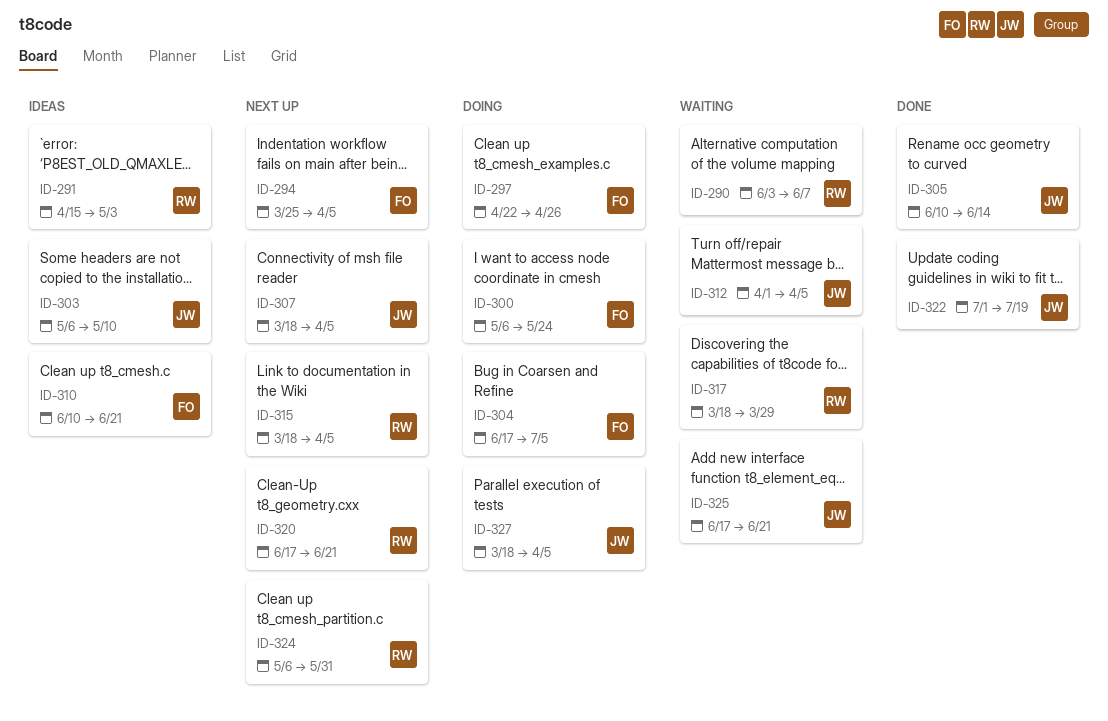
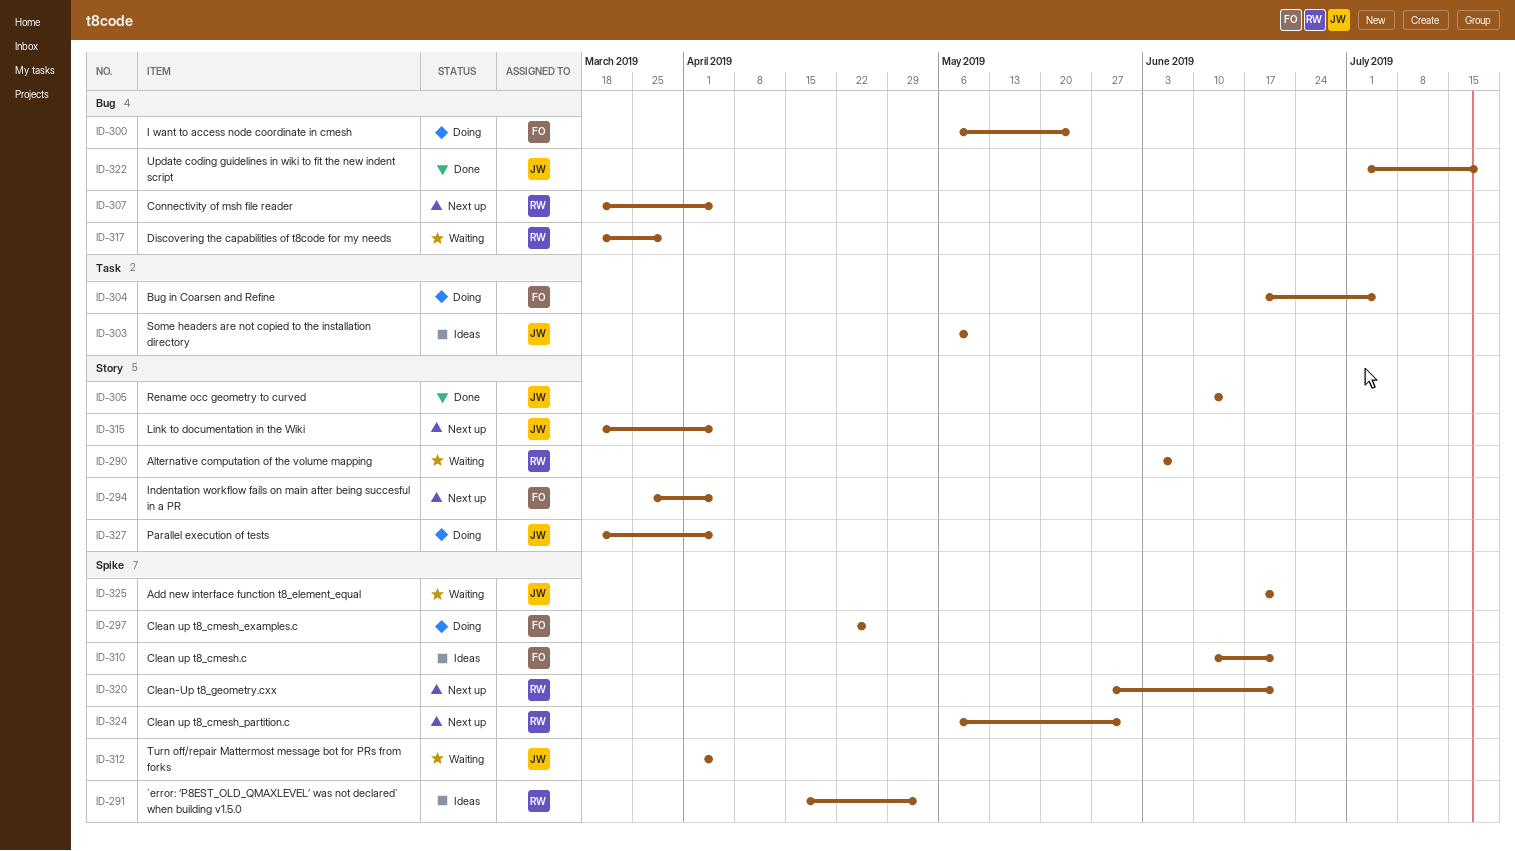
ID-307, owner: JW -> RW
ID-315, owner: RW -> JW
ID-320, start: Jun 17 -> May 27

